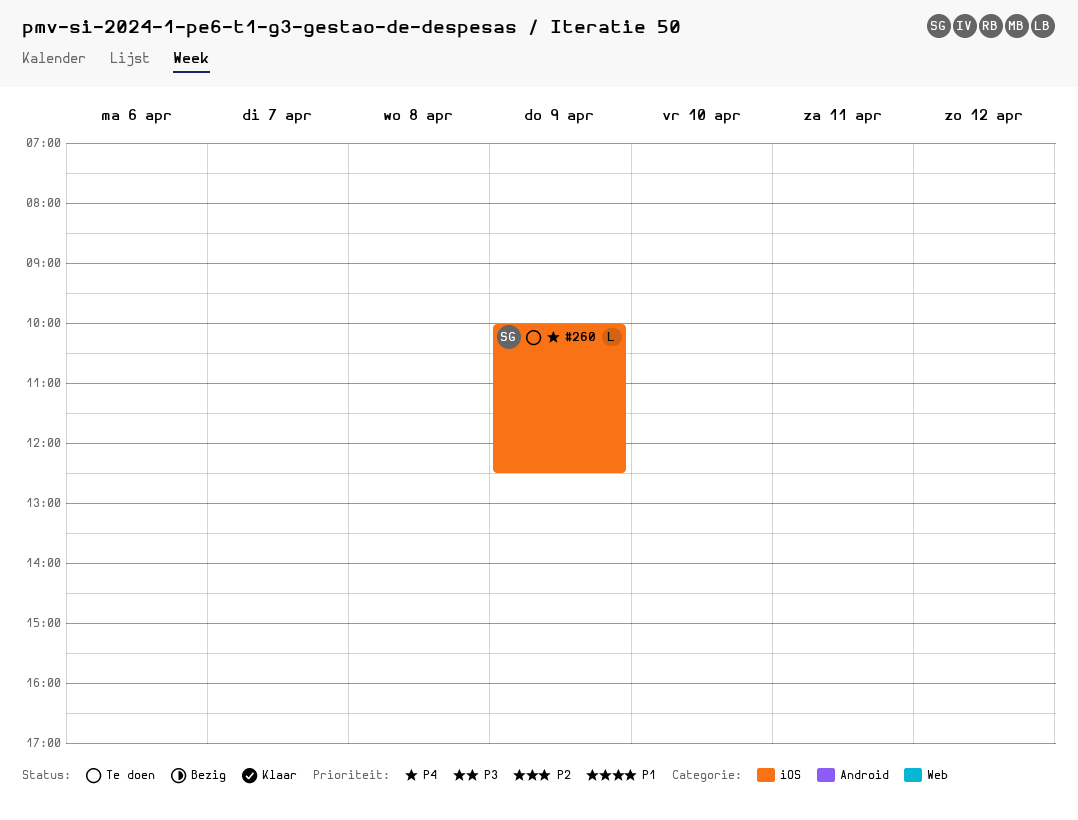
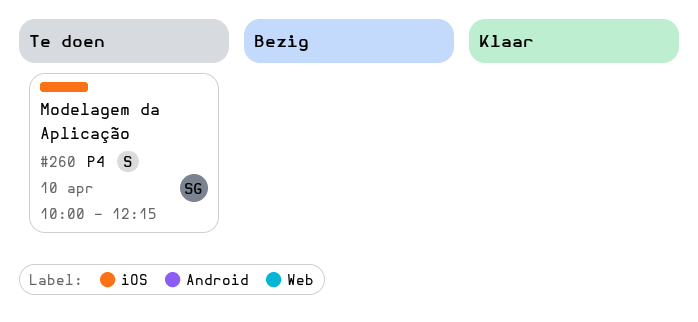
#260, estimate: L -> S
#260, day: Apr 9 -> Apr 10
#260, ends: 12:30 -> 12:15

